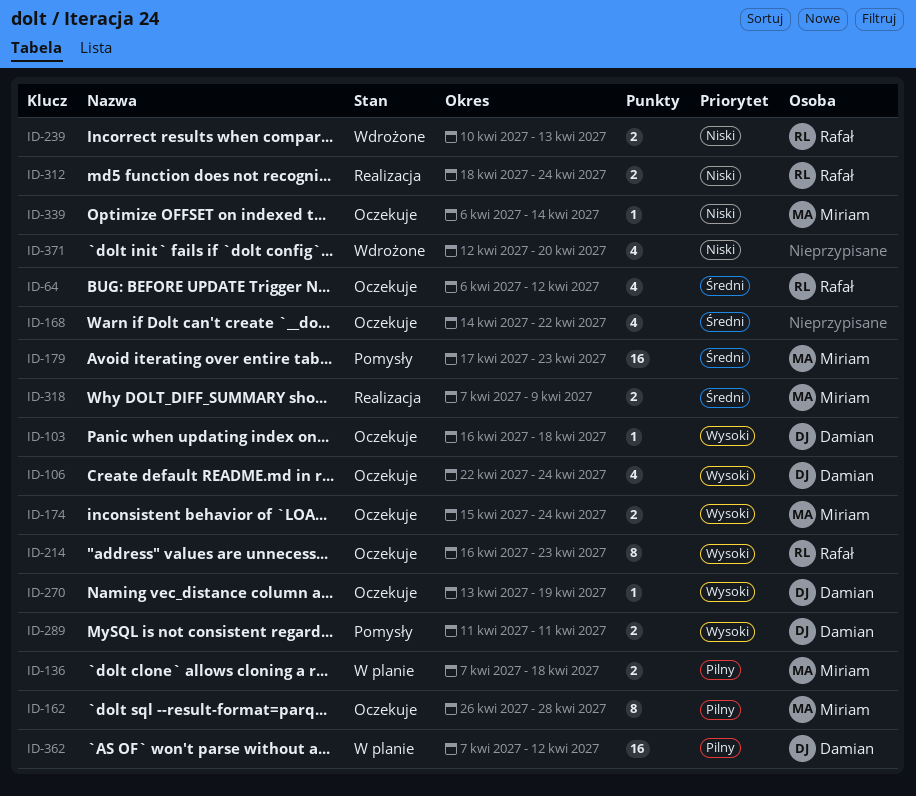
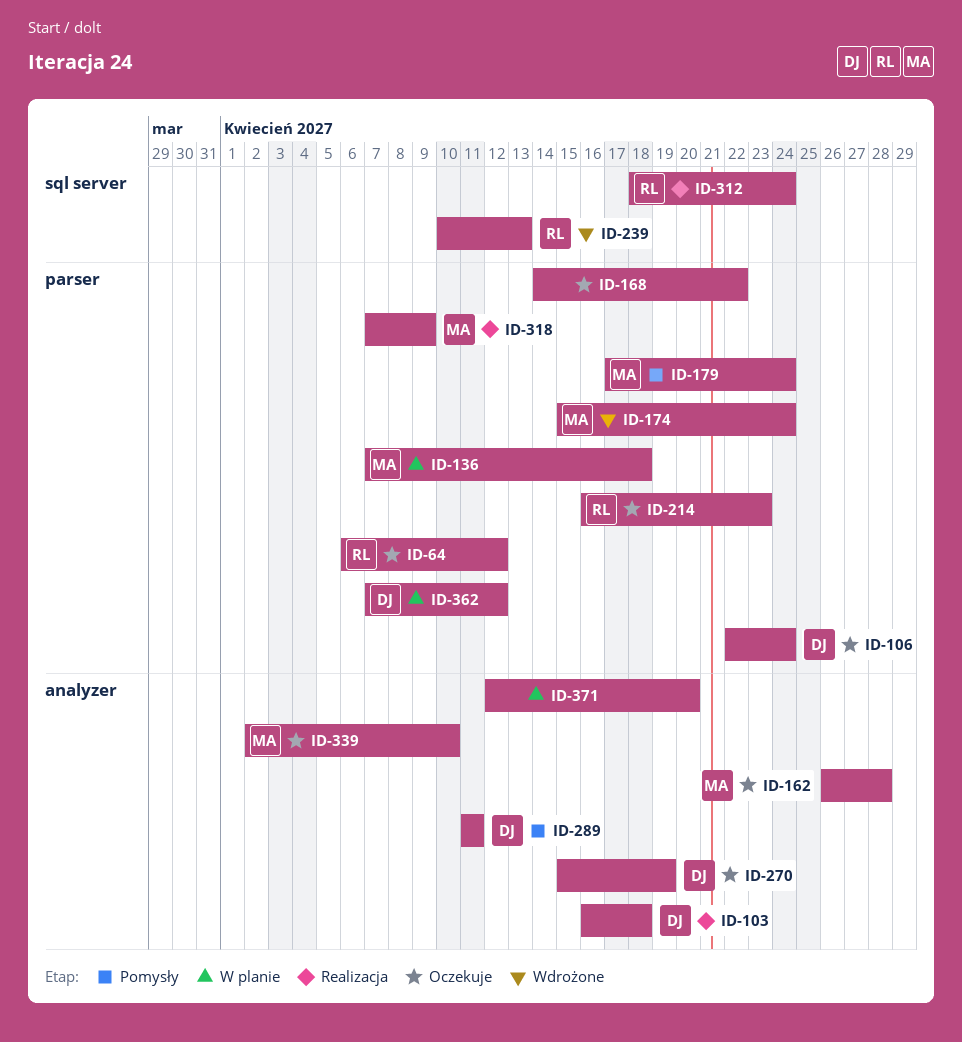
ID-103, status: Oczekuje -> Realizacja
ID-174, status: Oczekuje -> Wdrożone
ID-179, due: Apr 23 -> Apr 24
ID-270, start: Apr 13 -> Apr 15
ID-339, start: Apr 6 -> Apr 2
ID-339, due: Apr 14 -> Apr 10
ID-371, status: Wdrożone -> W planie

